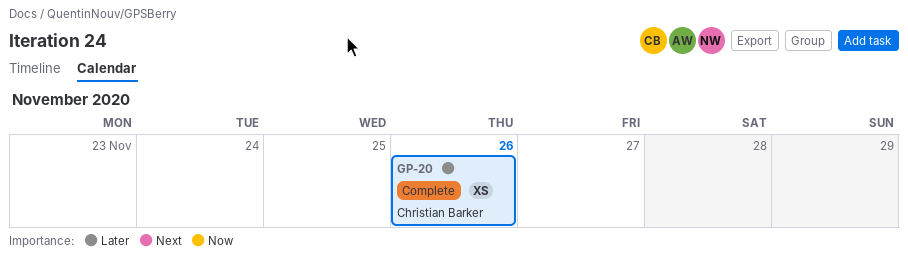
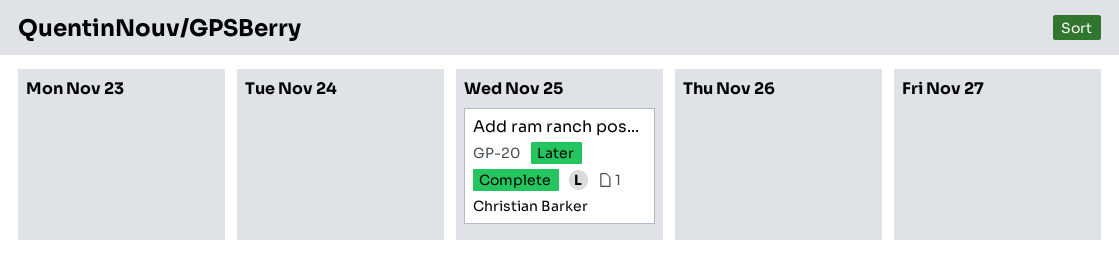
GP-20, estimate: XS -> L
GP-20, due: Nov 26 -> Nov 25

